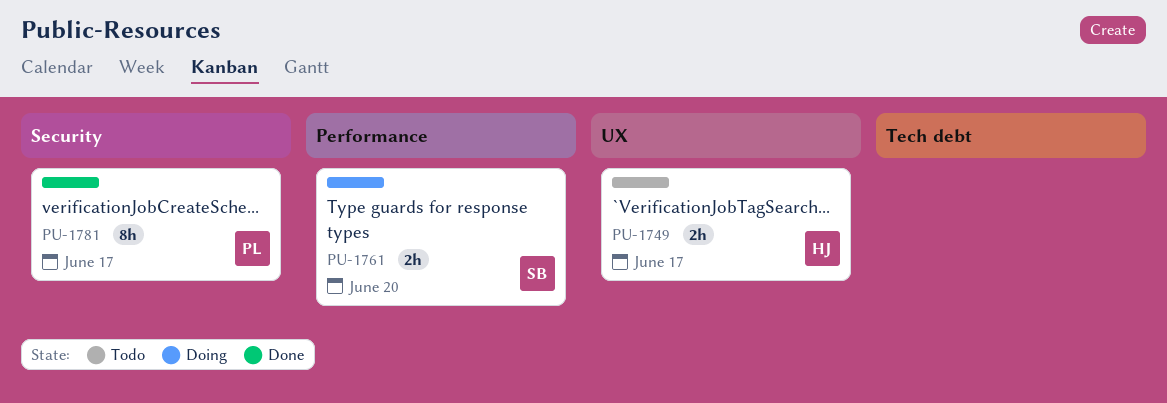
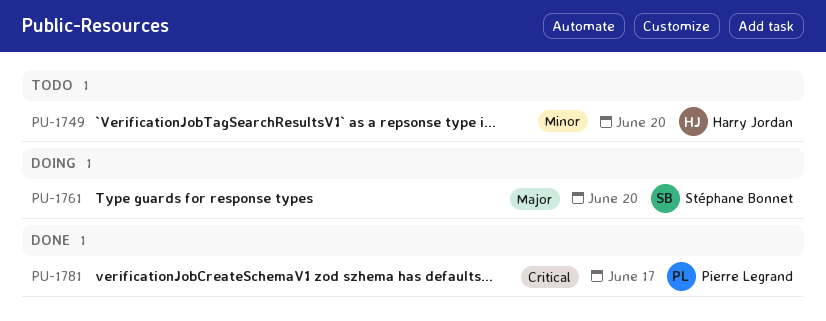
PU-1749, due: Jun 17 -> Jun 20

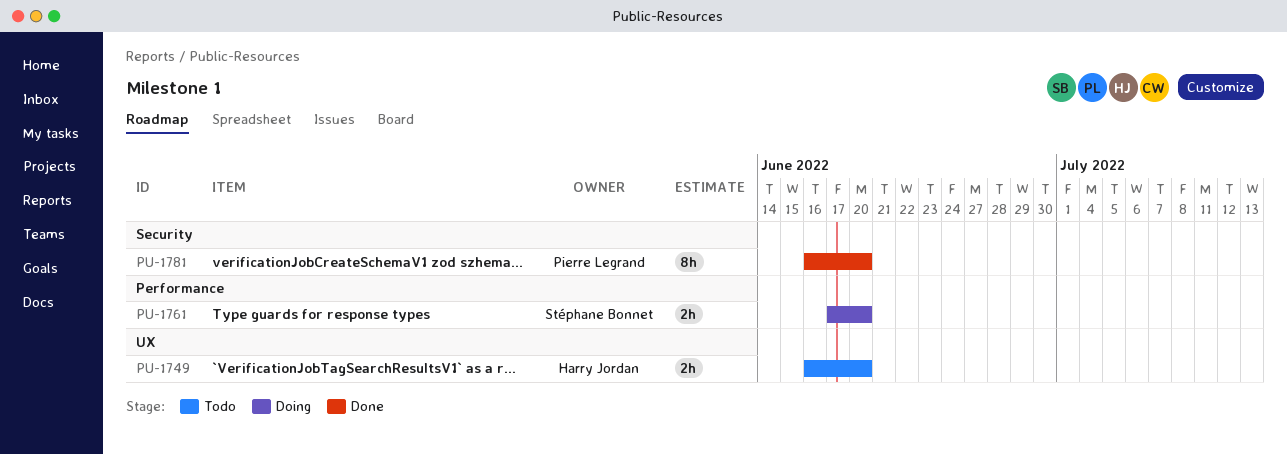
PU-1781, due: Jun 17 -> Jun 20

